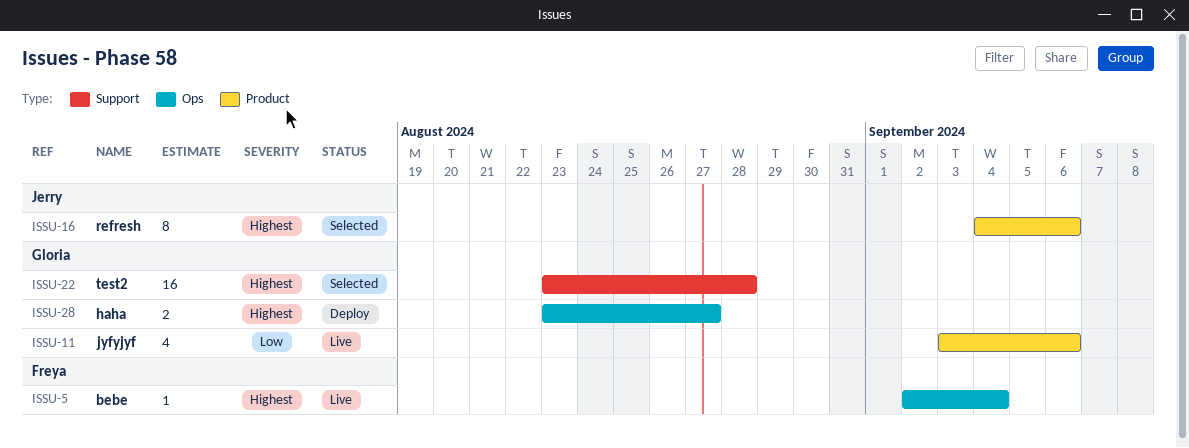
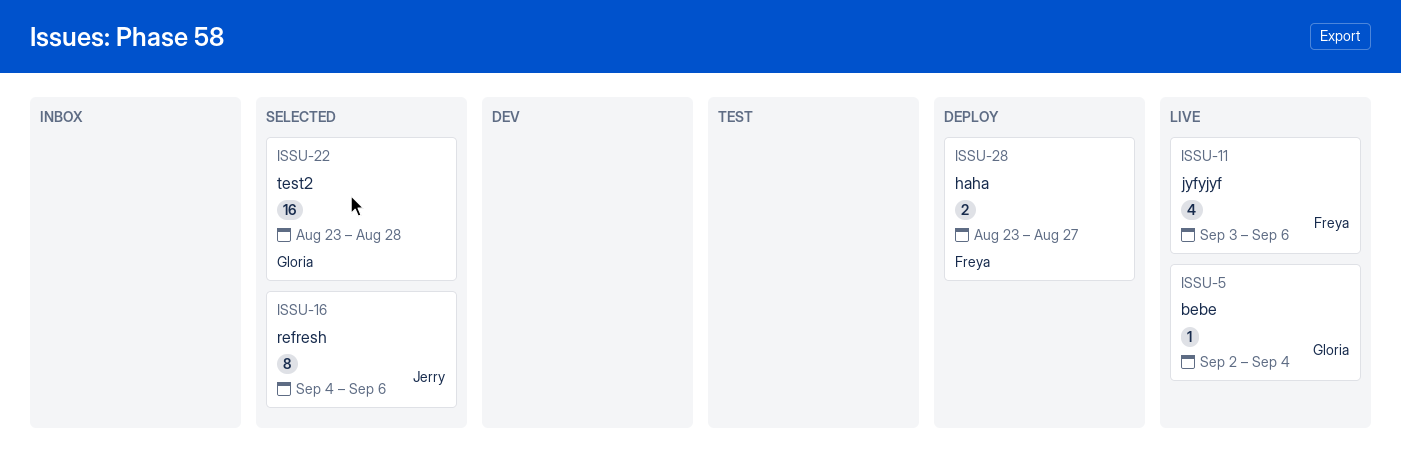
ISSU-5, owner: Freya -> Gloria
ISSU-11, owner: Gloria -> Freya
ISSU-28, owner: Gloria -> Freya

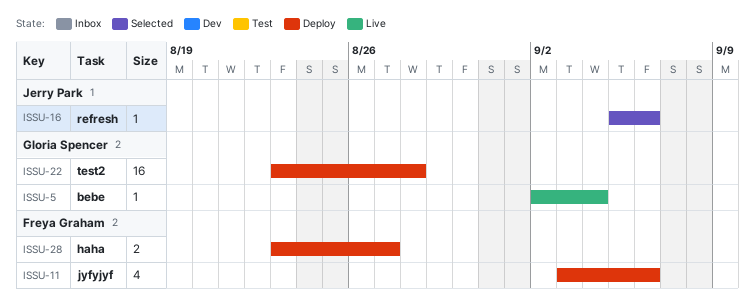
ISSU-11, status: Live -> Deploy
ISSU-16, estimate: 8 -> 1
ISSU-16, start: Sep 4 -> Sep 5
ISSU-22, status: Selected -> Deploy

